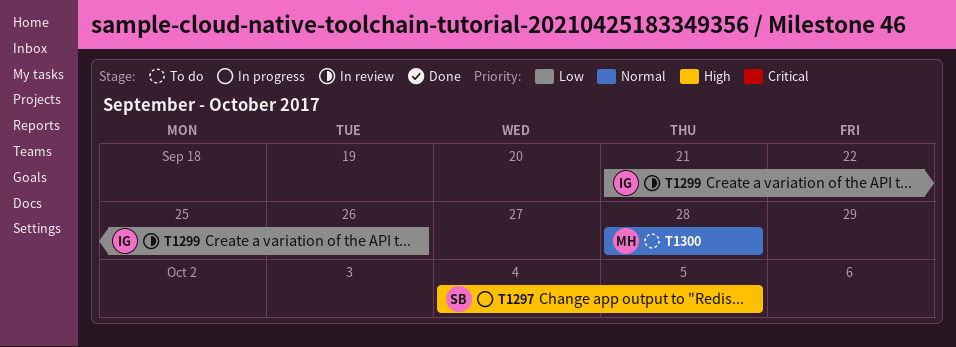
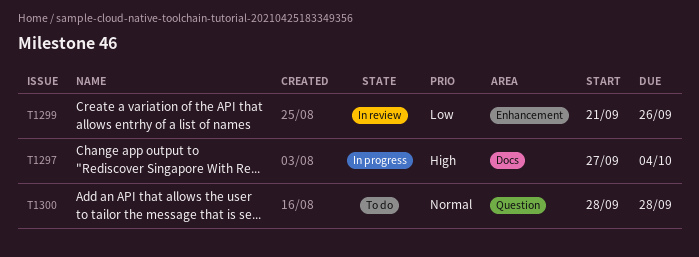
T1297, start: Oct 4 -> Sep 27
T1297, due: Oct 5 -> Oct 4

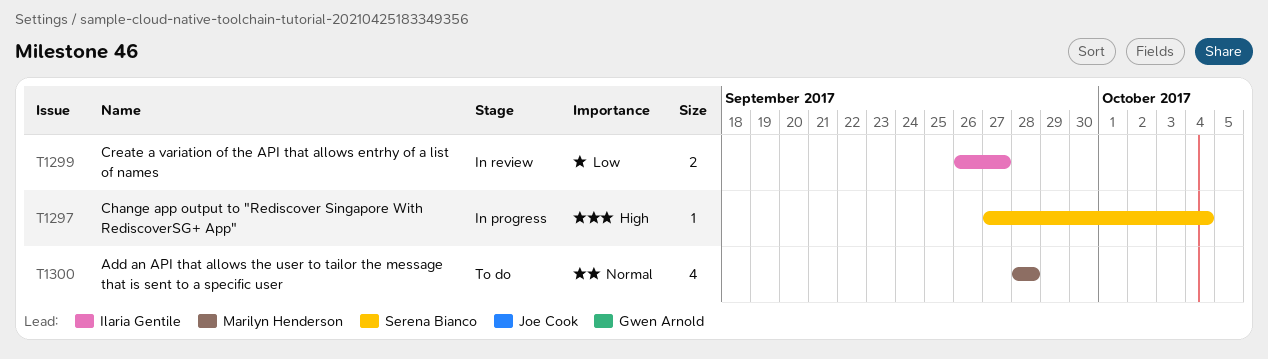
T1299, start: Sep 21 -> Sep 26
T1299, due: Sep 26 -> Sep 27

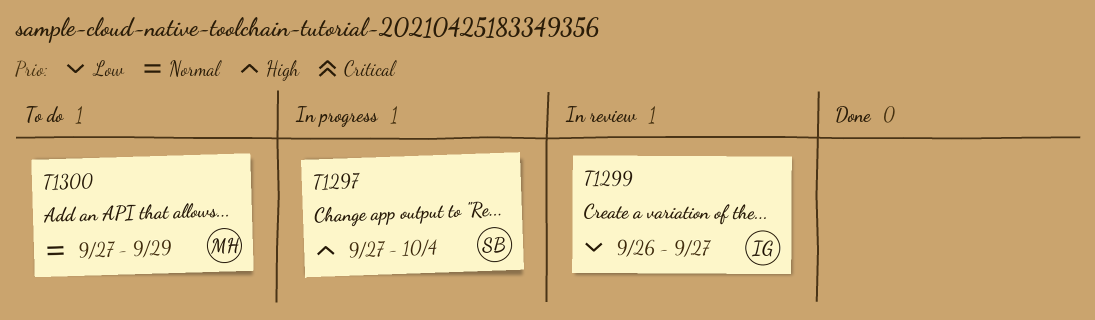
T1300, start: Sep 28 -> Sep 27
T1300, due: Sep 28 -> Sep 29

